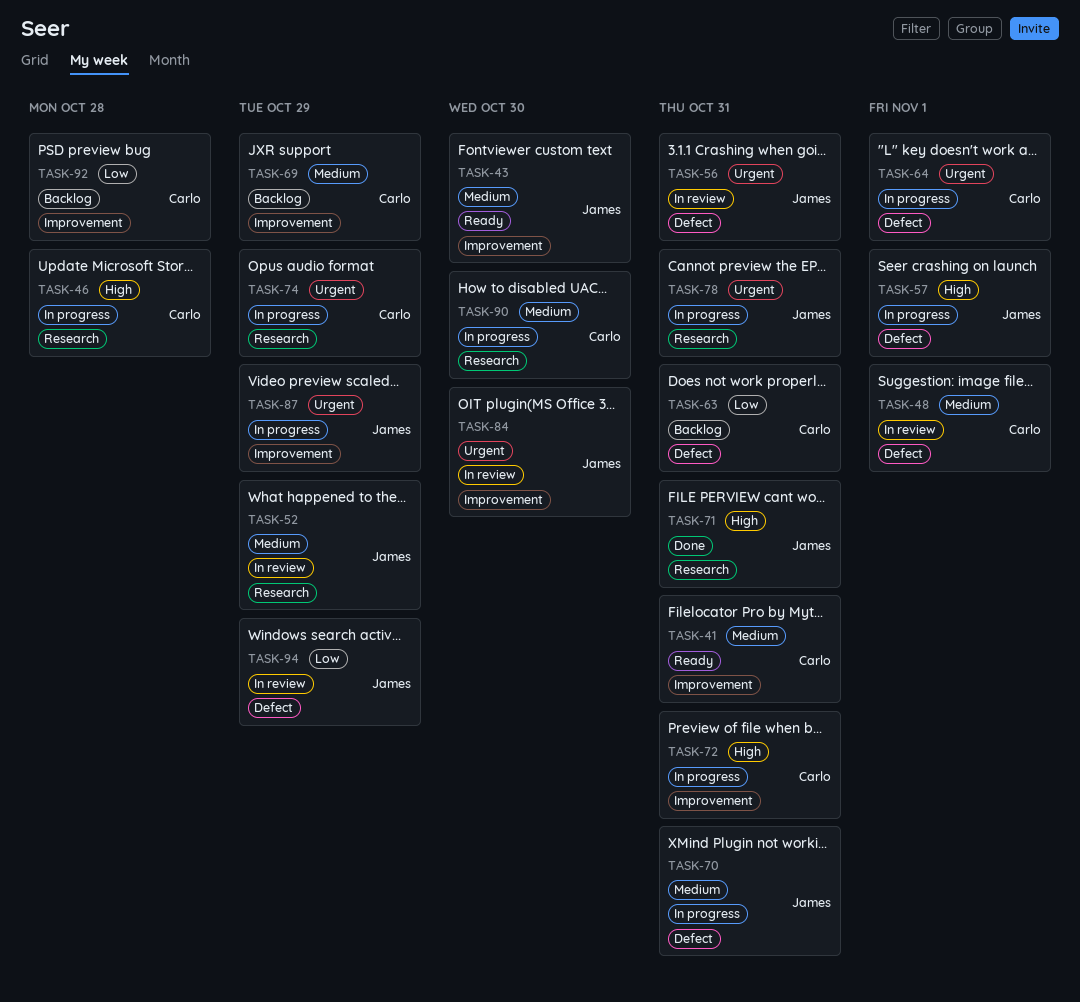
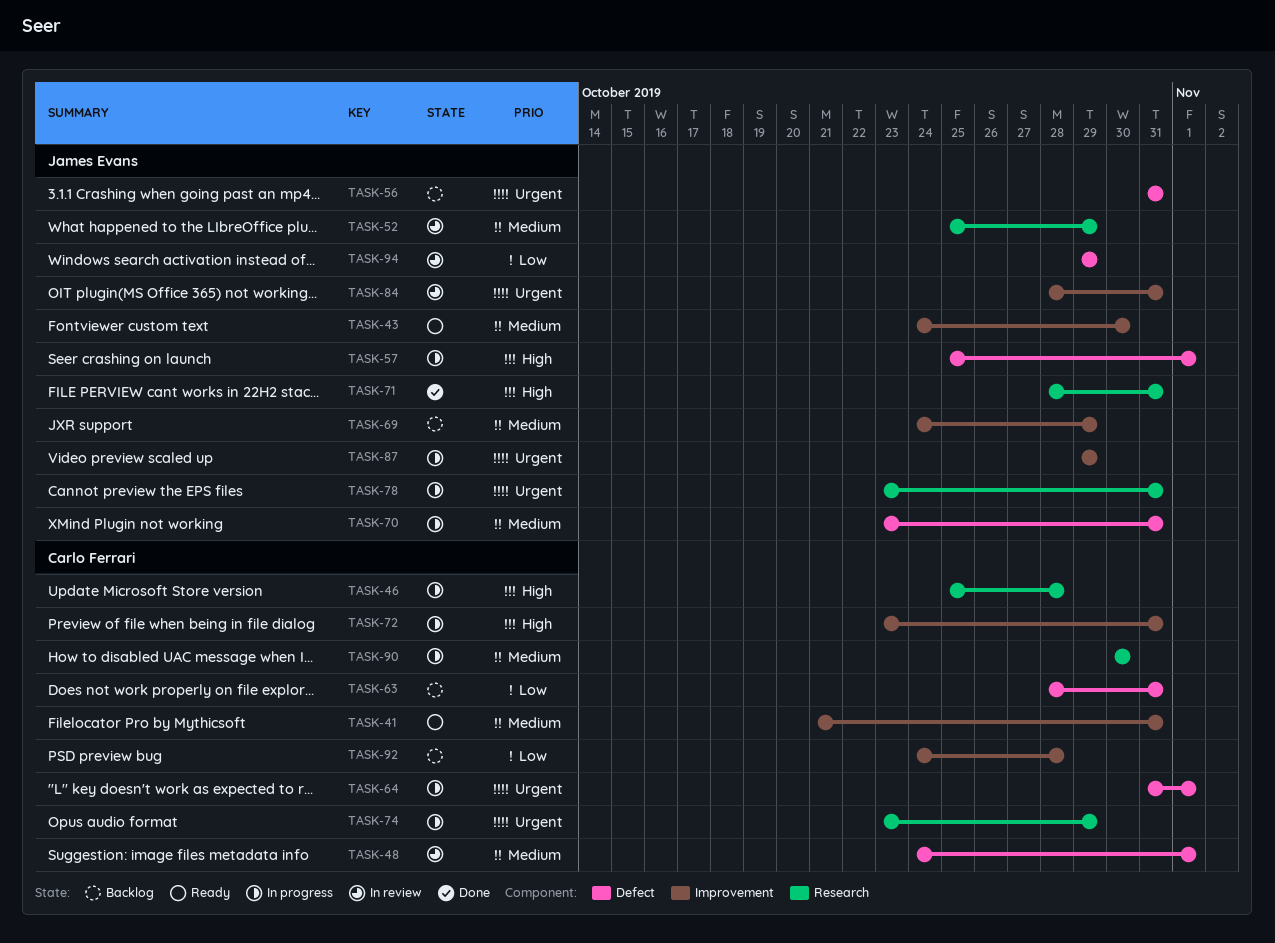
TASK-56, status: In review -> Backlog
TASK-69, owner: Carlo Ferrari -> James Evans
TASK-84, due: Oct 30 -> Oct 31

